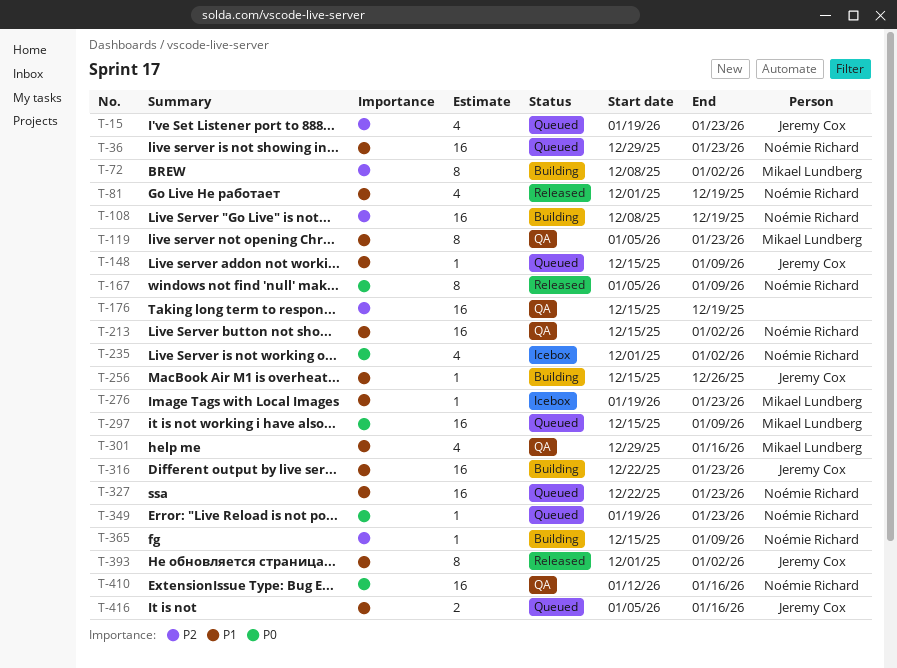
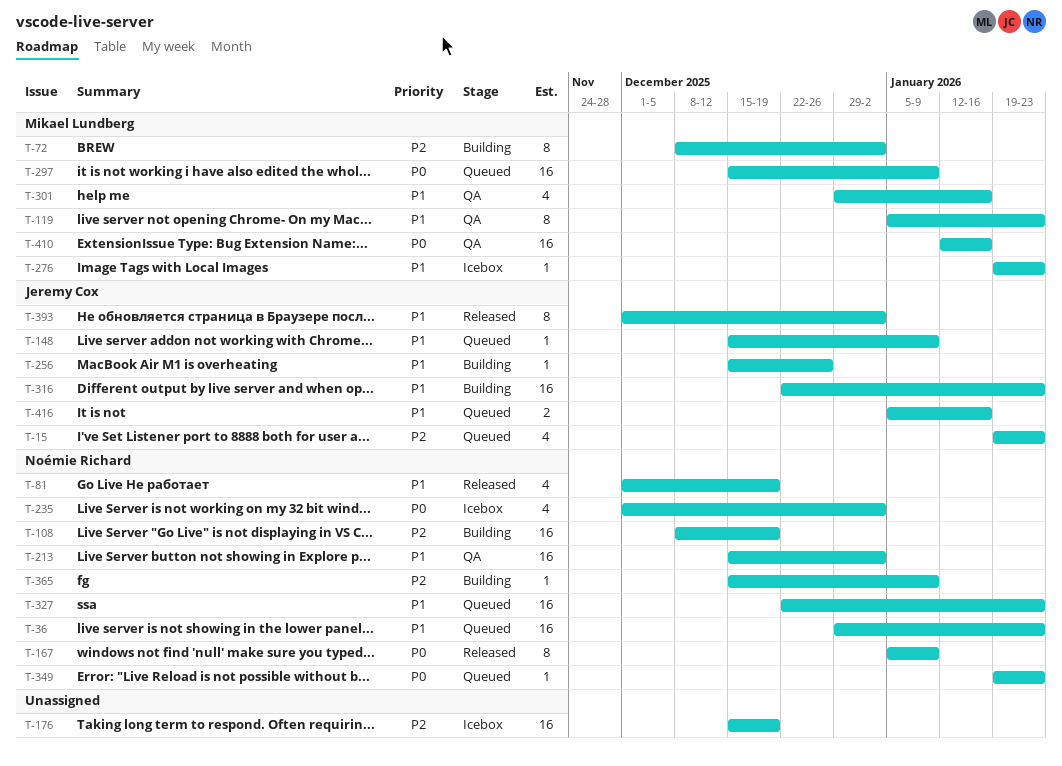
T-176, status: QA -> Icebox
T-410, owner: Noémie Richard -> Mikael Lundberg

